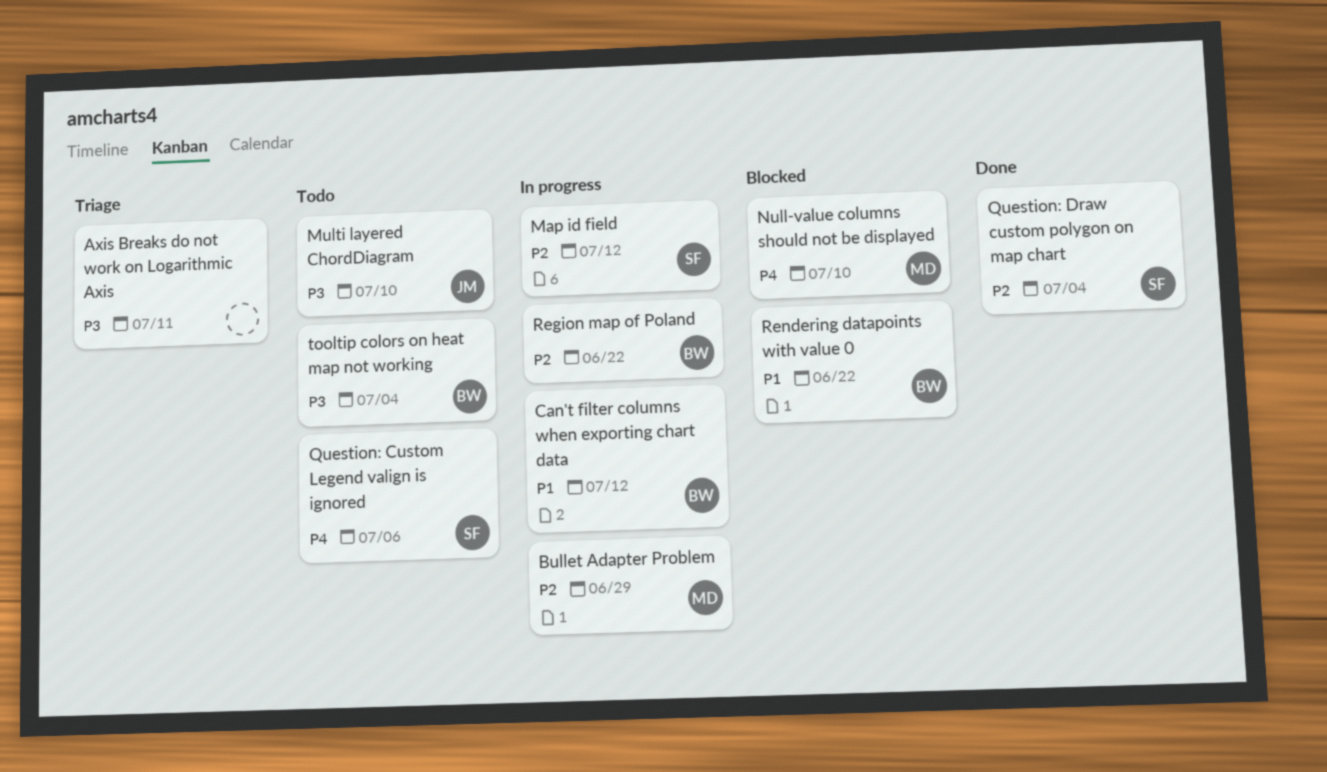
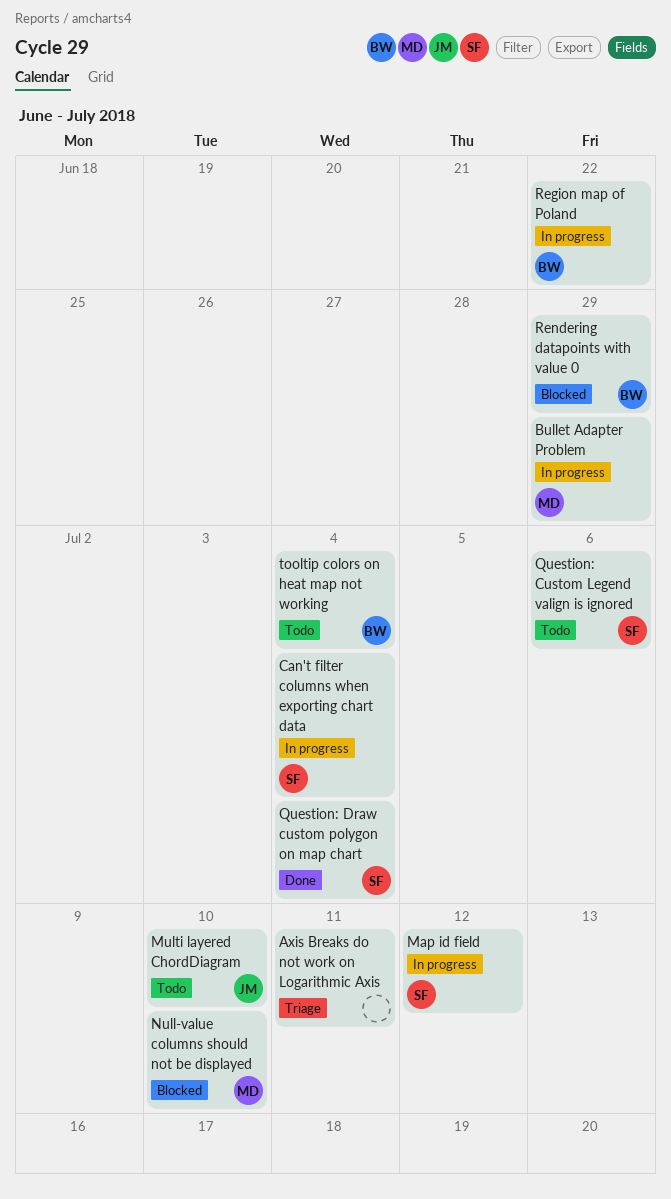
Can't filter columns when exporting chart data, owner: BW -> SF
Can't filter columns when exporting chart data, due: Jul 12 -> Jul 4
Rendering datapoints with value 0, due: Jun 22 -> Jun 29

